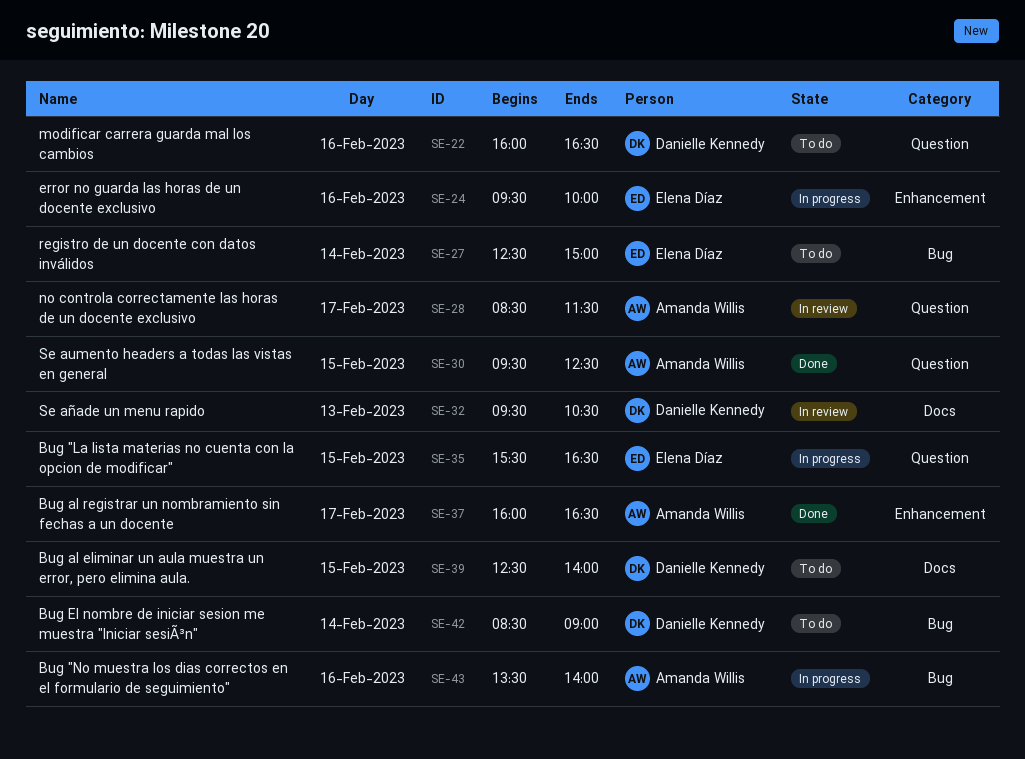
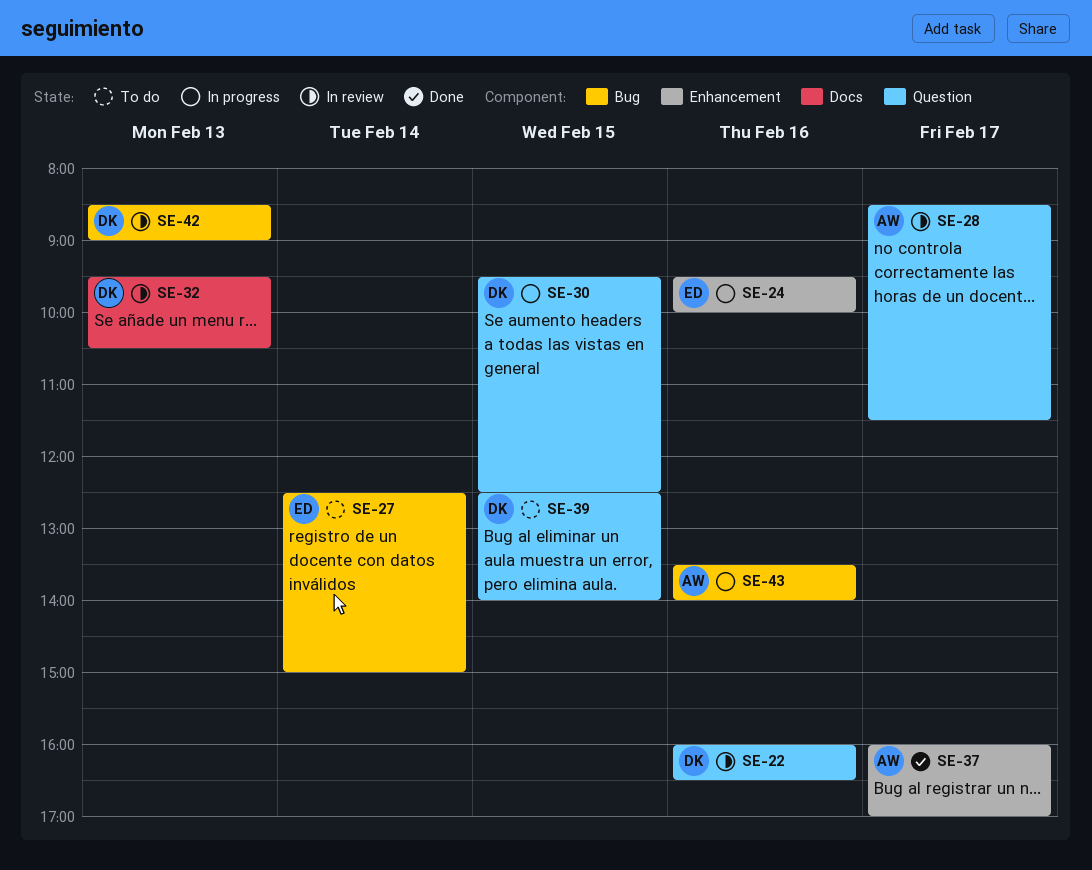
SE-22, status: To do -> In review
SE-30, status: Done -> In progress
SE-30, owner: Amanda Willis -> Danielle Kennedy
SE-35: present -> none
SE-37, ends: 16:30 -> 17:00
SE-39, label: Docs -> Question
SE-42, status: To do -> In review
SE-42, day: Feb 14 -> Feb 13

